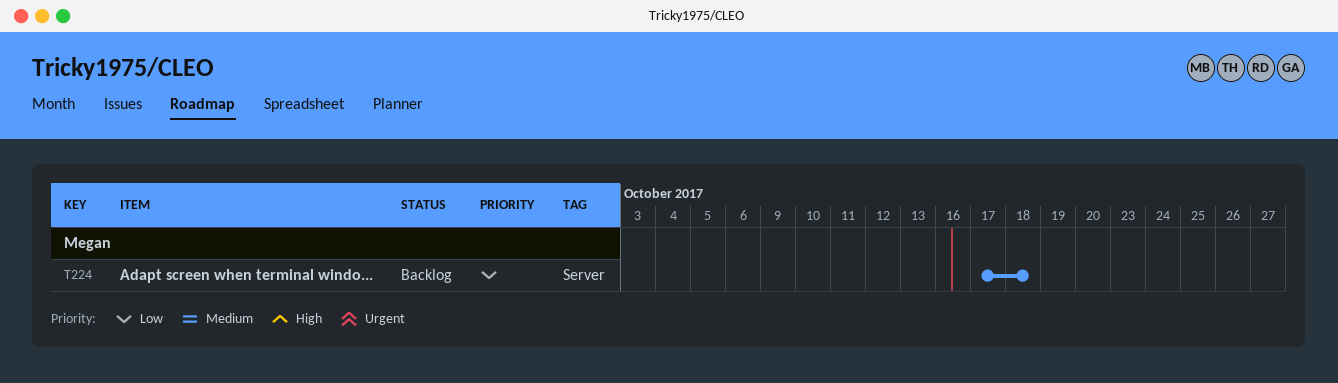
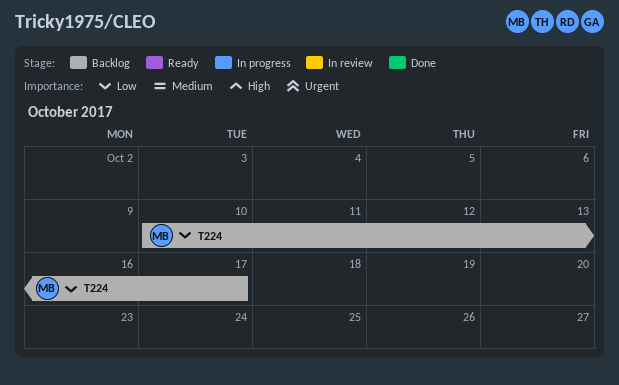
T224, start: Oct 17 -> Oct 10
T224, due: Oct 18 -> Oct 17

